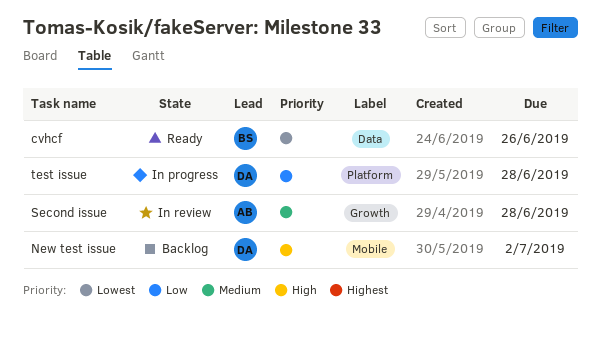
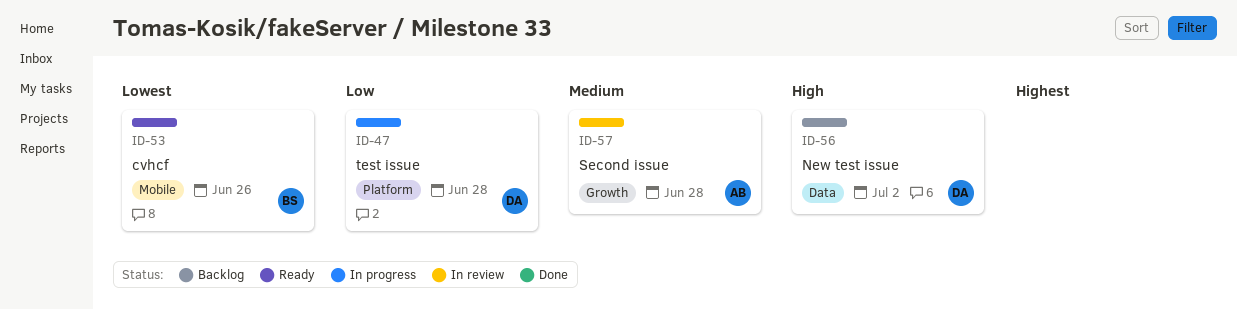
cvhcf, label: Data -> Mobile
New test issue, label: Mobile -> Data

